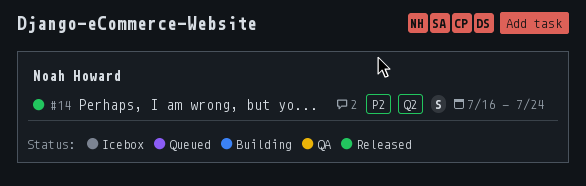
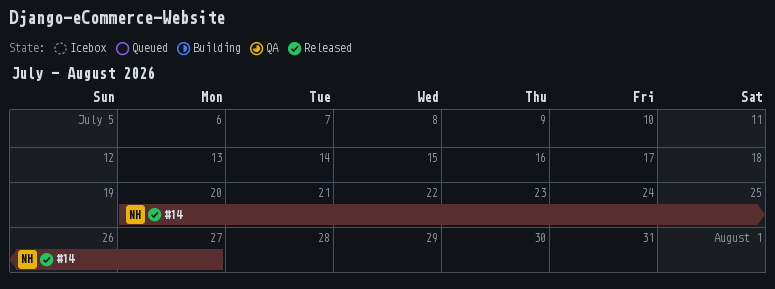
#14, start: Jul 16 -> Jul 20
#14, due: Jul 24 -> Jul 27

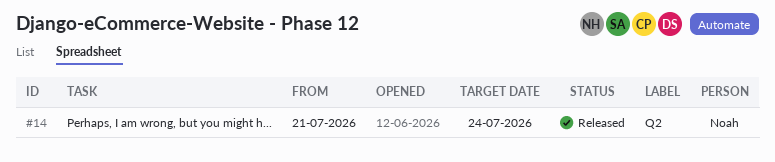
#14, start: Jul 20 -> Jul 21
#14, due: Jul 27 -> Jul 24

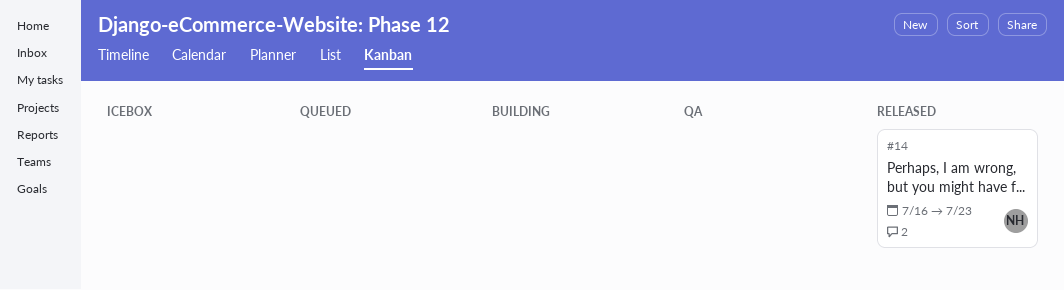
#14, start: Jul 21 -> Jul 16
#14, due: Jul 24 -> Jul 23

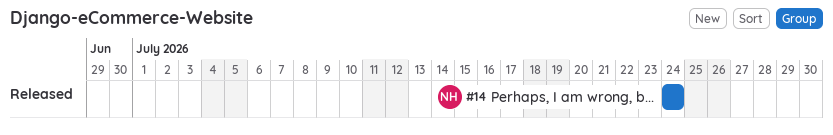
#14, start: Jul 16 -> Jul 24
#14, due: Jul 23 -> Jul 24

